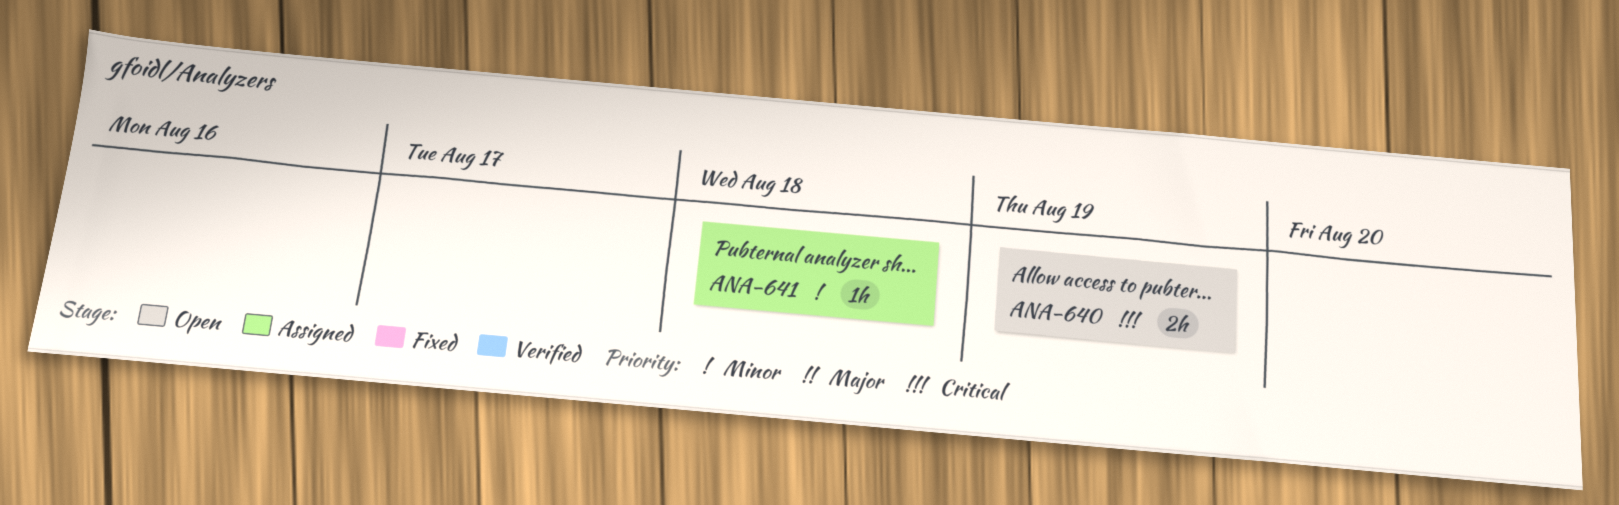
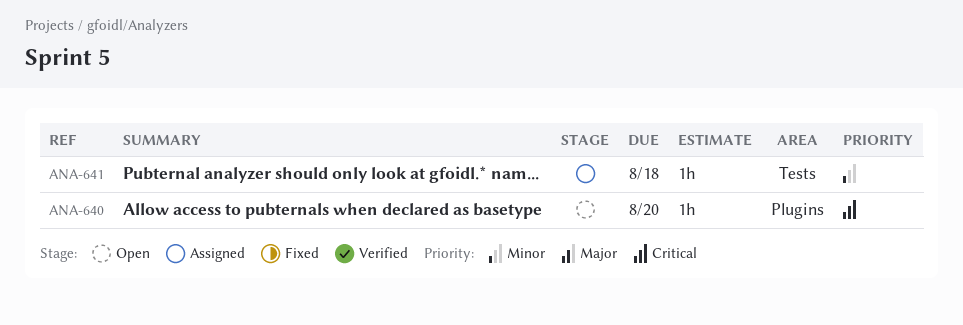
ANA-640, estimate: 2h -> 1h
ANA-640, due: Aug 19 -> Aug 20

